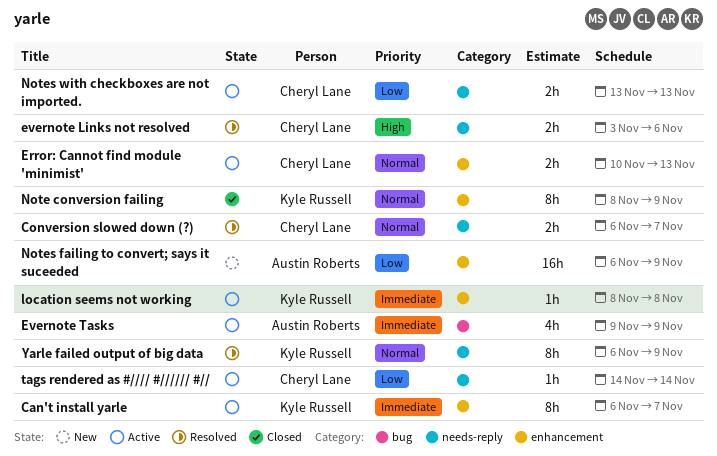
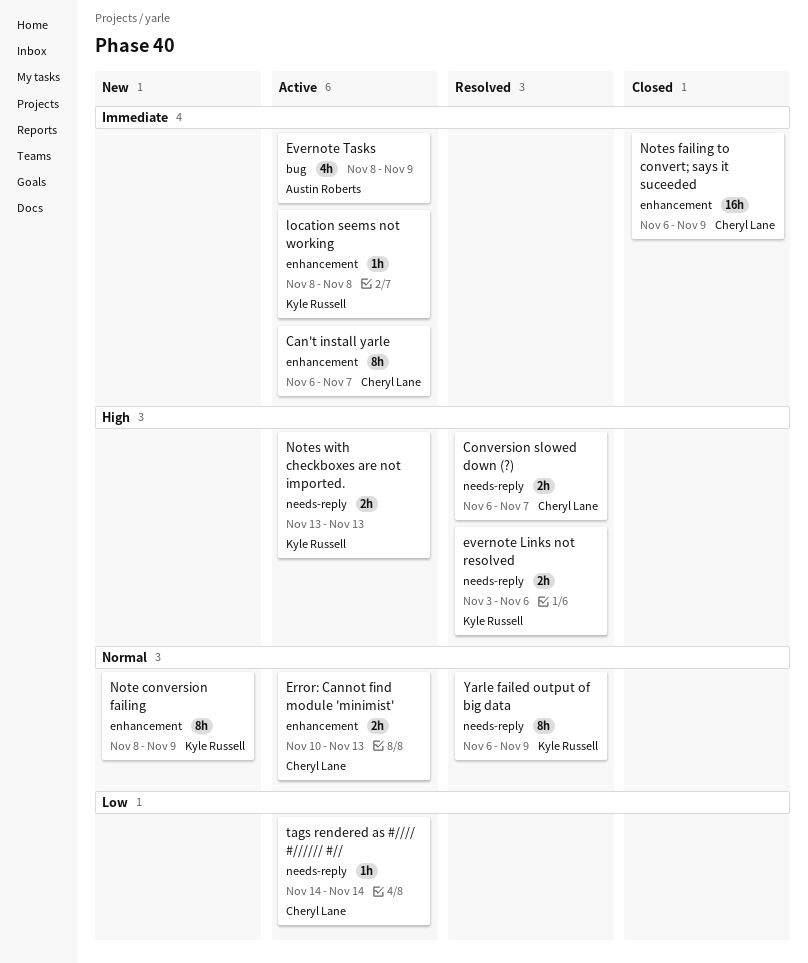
Can't install yarle, owner: Kyle Russell -> Cheryl Lane
Conversion slowed down (?), priority: Normal -> High
evernote Links not resolved, owner: Cheryl Lane -> Kyle Russell
Evernote Tasks, start: Nov 9 -> Nov 8
Note conversion failing, status: Closed -> New
Notes failing to convert; says it suceeded, status: New -> Closed
Notes failing to convert; says it suceeded, owner: Austin Roberts -> Cheryl Lane
Notes failing to convert; says it suceeded, priority: Low -> Immediate
Notes with checkboxes are not imported., owner: Cheryl Lane -> Kyle Russell
Notes with checkboxes are not imported., priority: Low -> High

